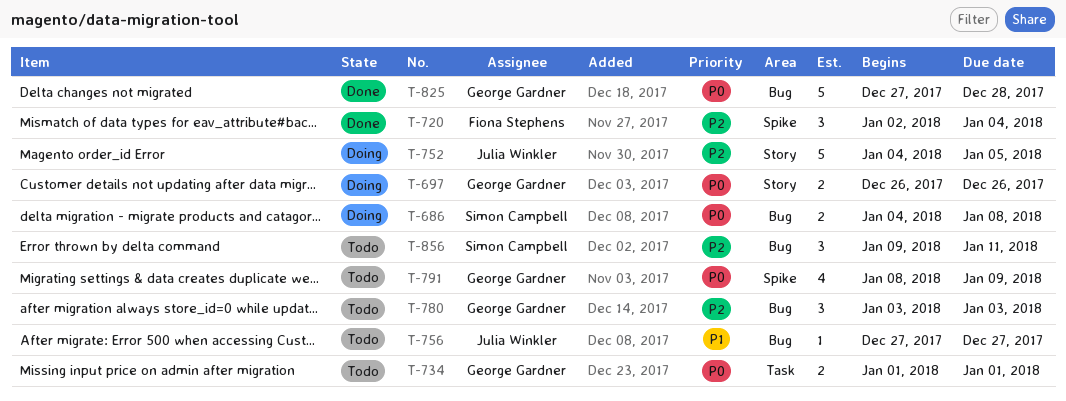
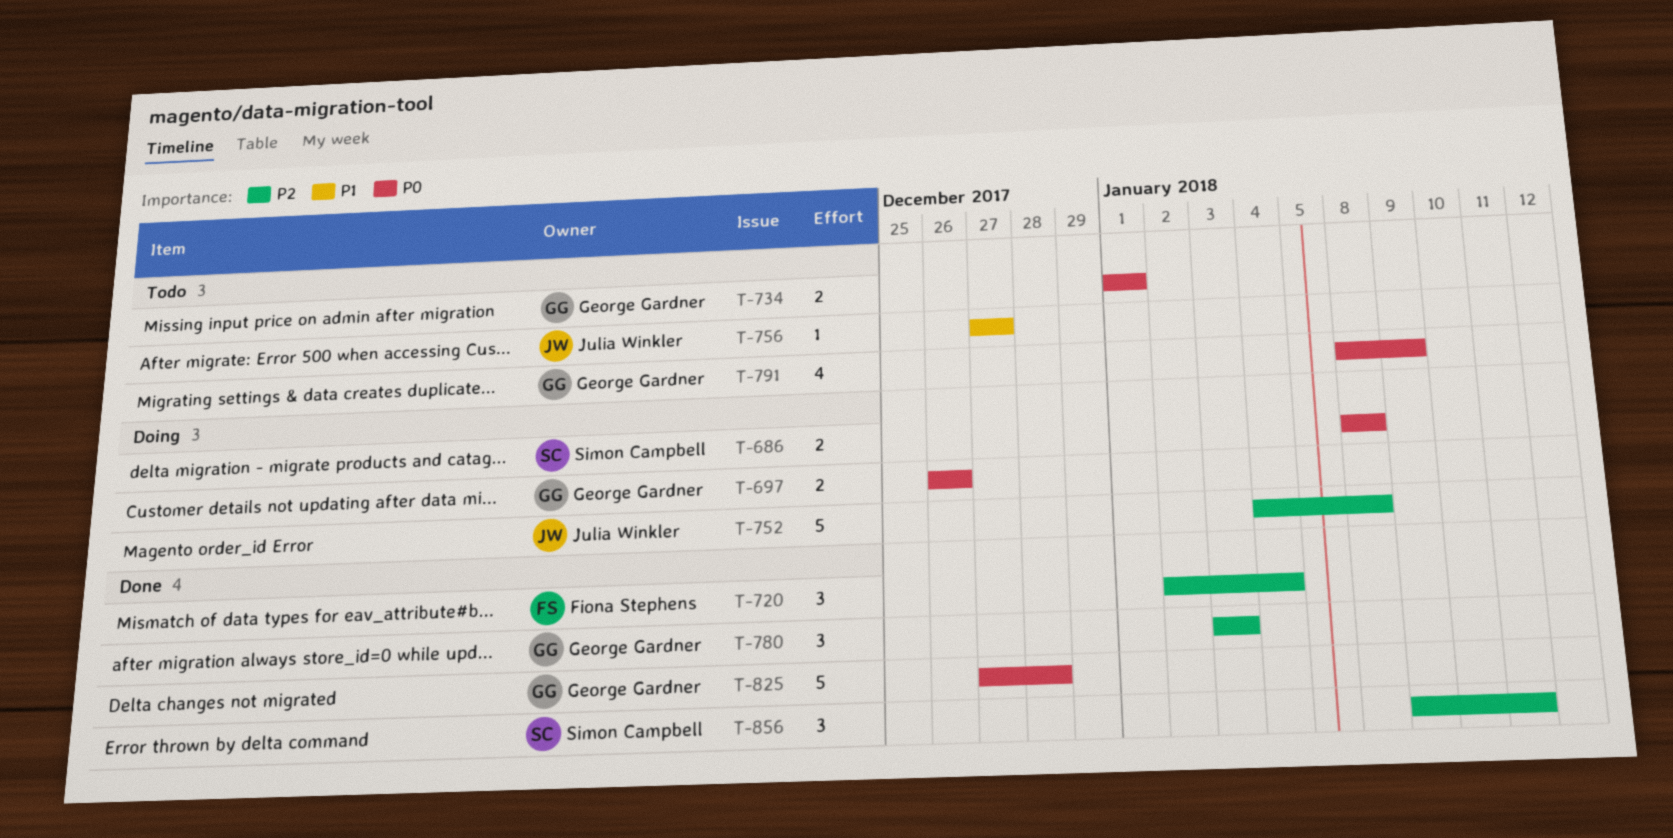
T-686, start: Jan 4 -> Jan 8
T-752, due: Jan 5 -> Jan 8
T-780, status: Todo -> Done
T-856, status: Todo -> Done

